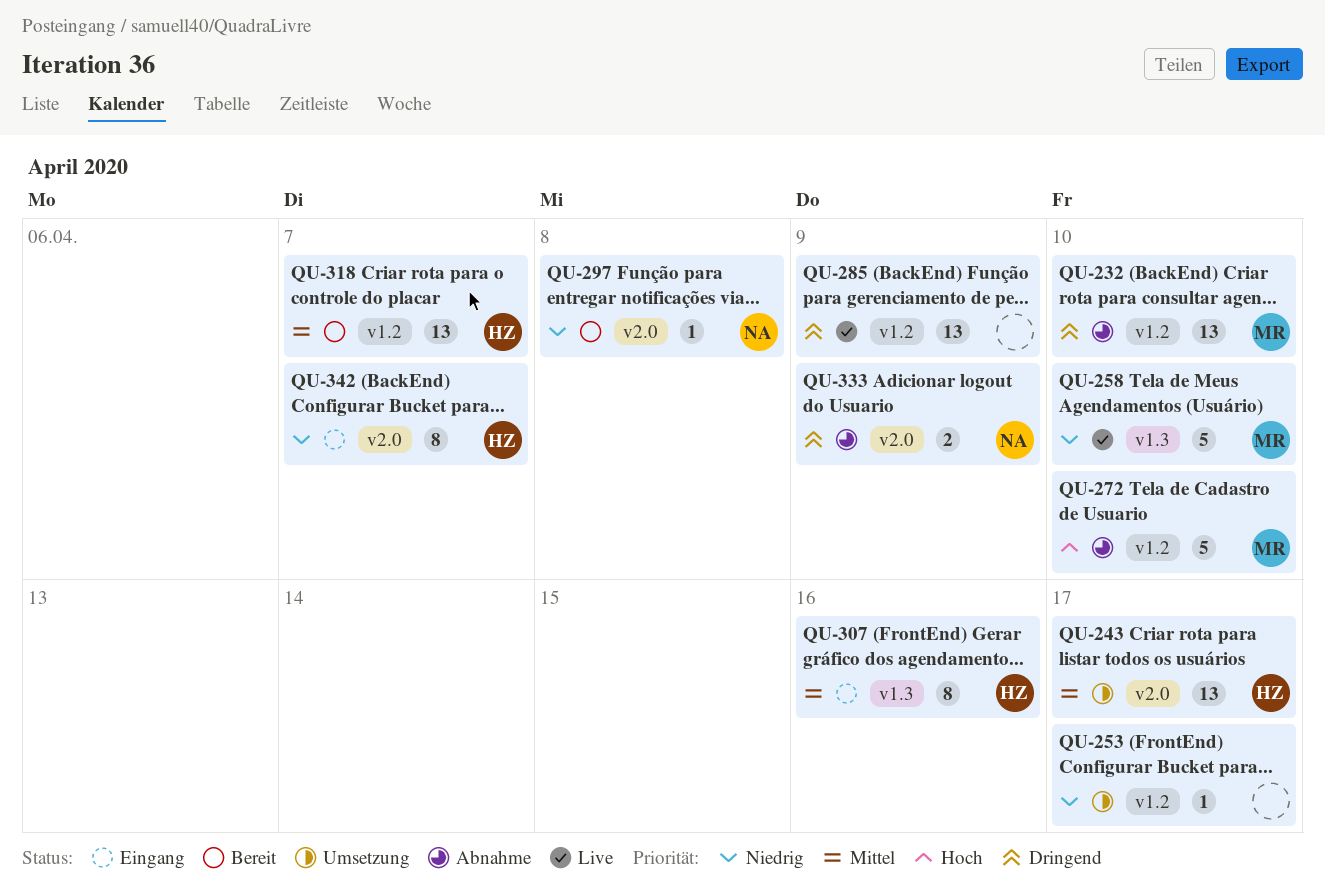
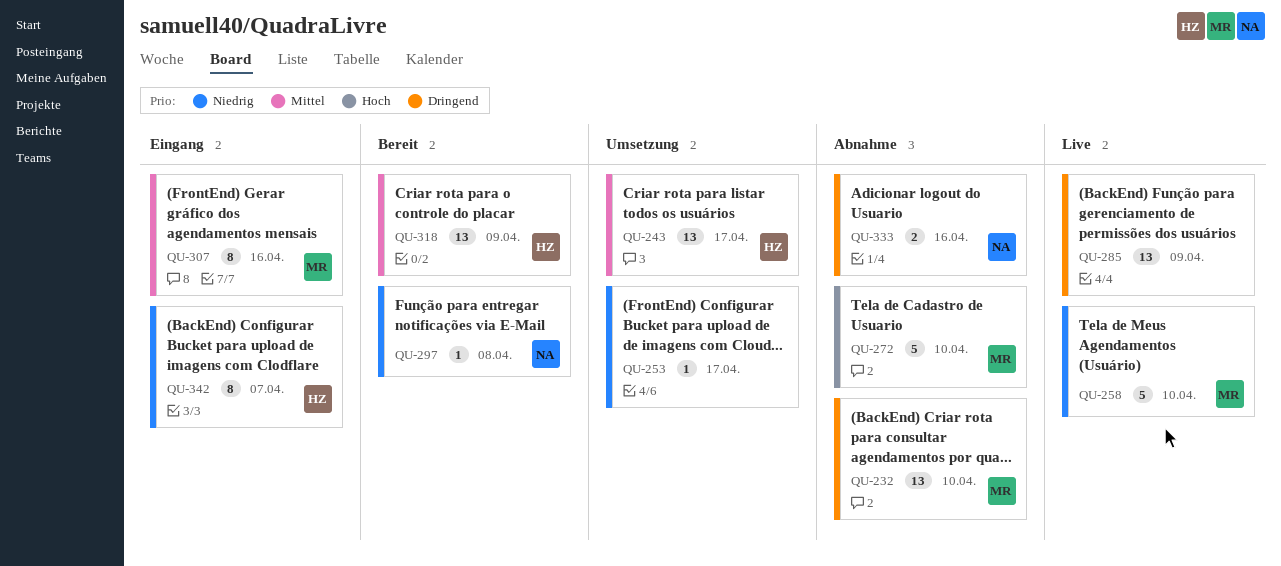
QU-307, owner: HZ -> MR
QU-318, due: Apr 7 -> Apr 9
QU-333, due: Apr 9 -> Apr 16

